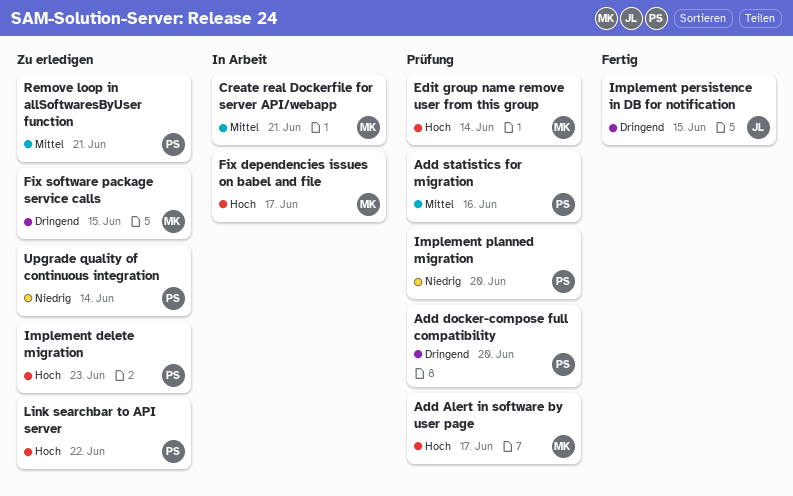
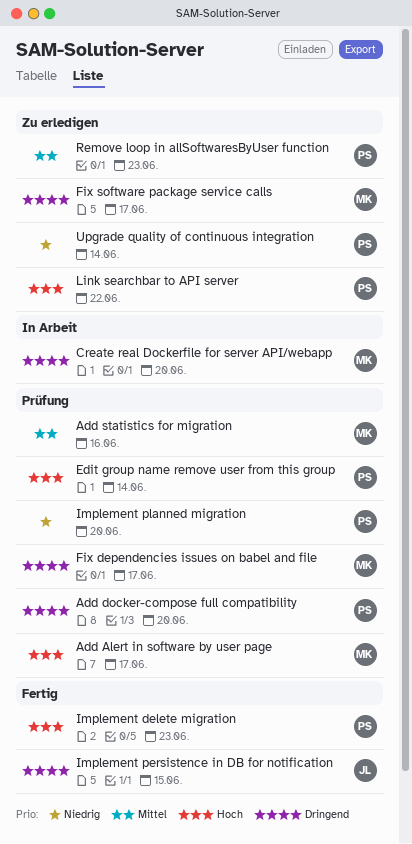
Add statistics for migration, owner: PS -> MK
Create real Dockerfile for server API/webapp, priority: Mittel -> Dringend
Create real Dockerfile for server API/webapp, due: Jun 21 -> Jun 20
Edit group name remove user from this group, owner: MK -> PS
Fix dependencies issues on babel and file, status: In Arbeit -> Prüfung
Fix dependencies issues on babel and file, priority: Hoch -> Dringend
Fix software package service calls, due: Jun 15 -> Jun 17
Implement delete migration, status: Zu erledigen -> Fertig
Remove loop in allSoftwaresByUser function, due: Jun 21 -> Jun 23

